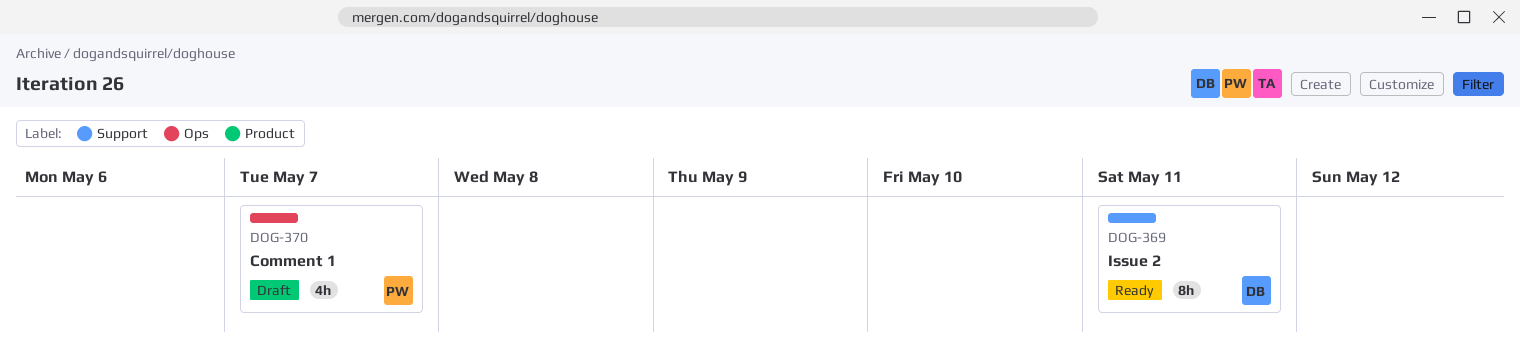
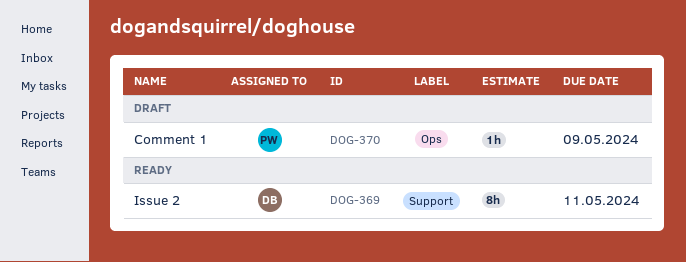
DOG-370, estimate: 4h -> 1h
DOG-370, due: May 7 -> May 9

